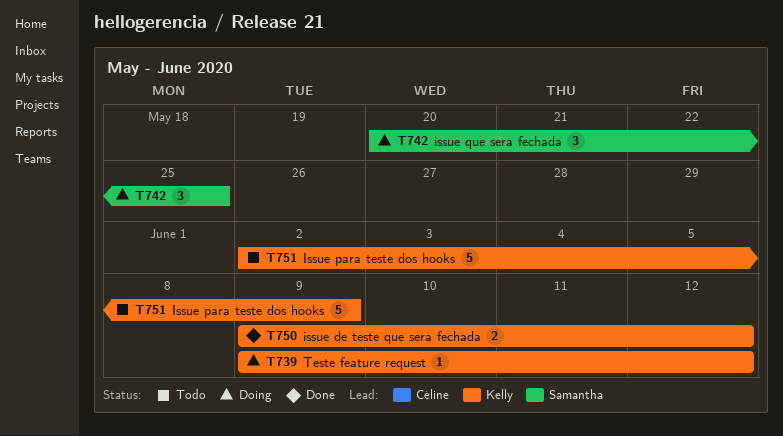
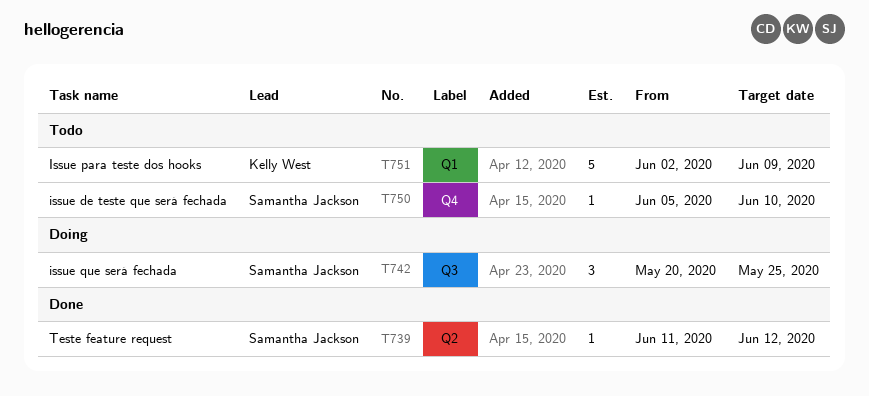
T739, status: Doing -> Done
T739, owner: Kelly West -> Samantha Jackson
T739, start: Jun 9 -> Jun 11
T750, status: Done -> Todo
T750, owner: Kelly West -> Samantha Jackson
T750, estimate: 2 -> 1
T750, start: Jun 9 -> Jun 5
T750, due: Jun 12 -> Jun 10

